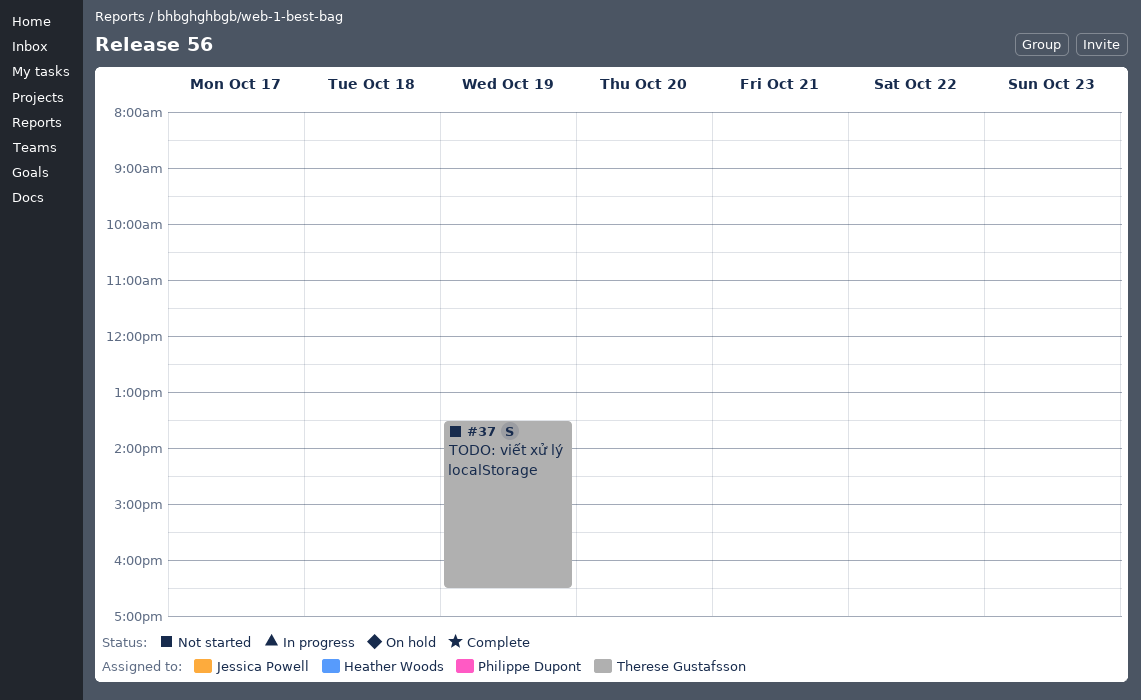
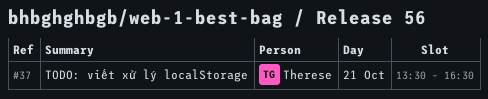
#37, day: Oct 19 -> Oct 21

